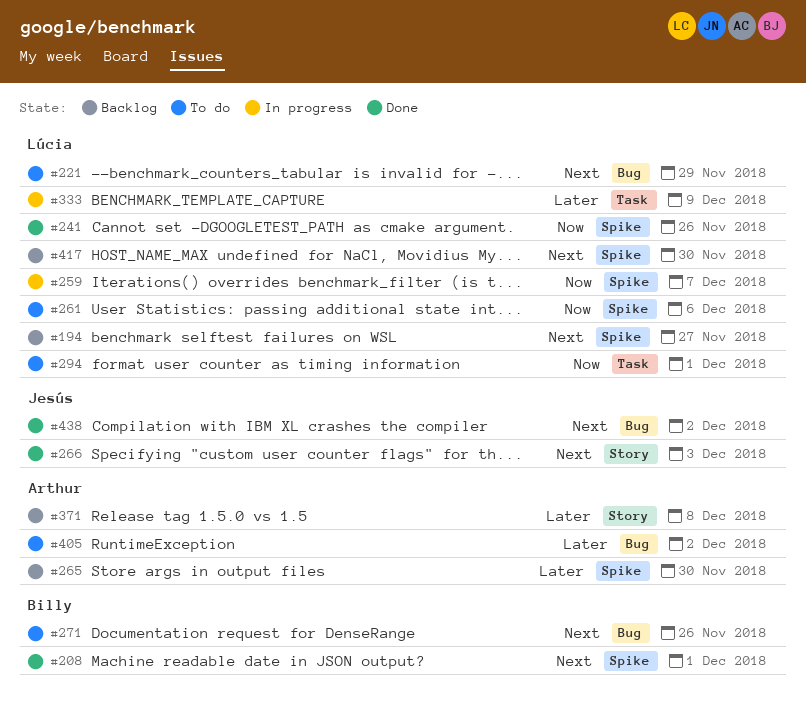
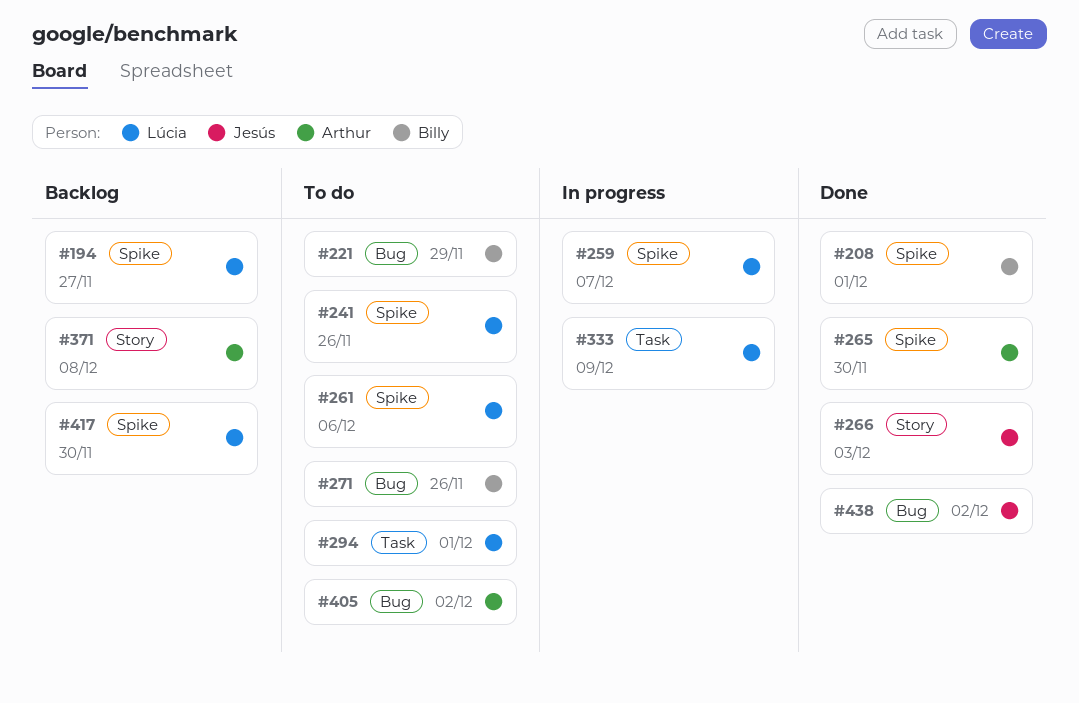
#221, owner: Lúcia -> Billy
#241, status: Done -> To do
#265, status: Backlog -> Done

